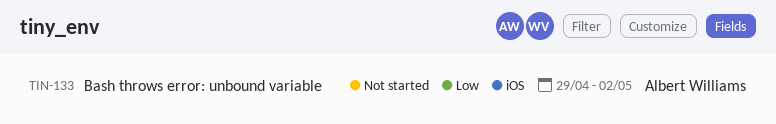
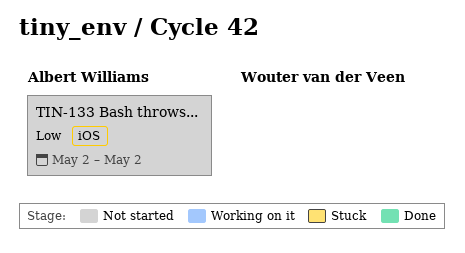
TIN-133, start: Apr 29 -> May 2

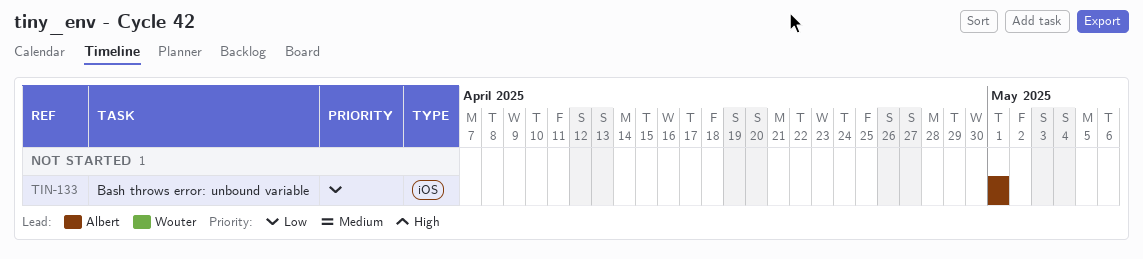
TIN-133, start: May 2 -> May 1
TIN-133, due: May 2 -> May 1

